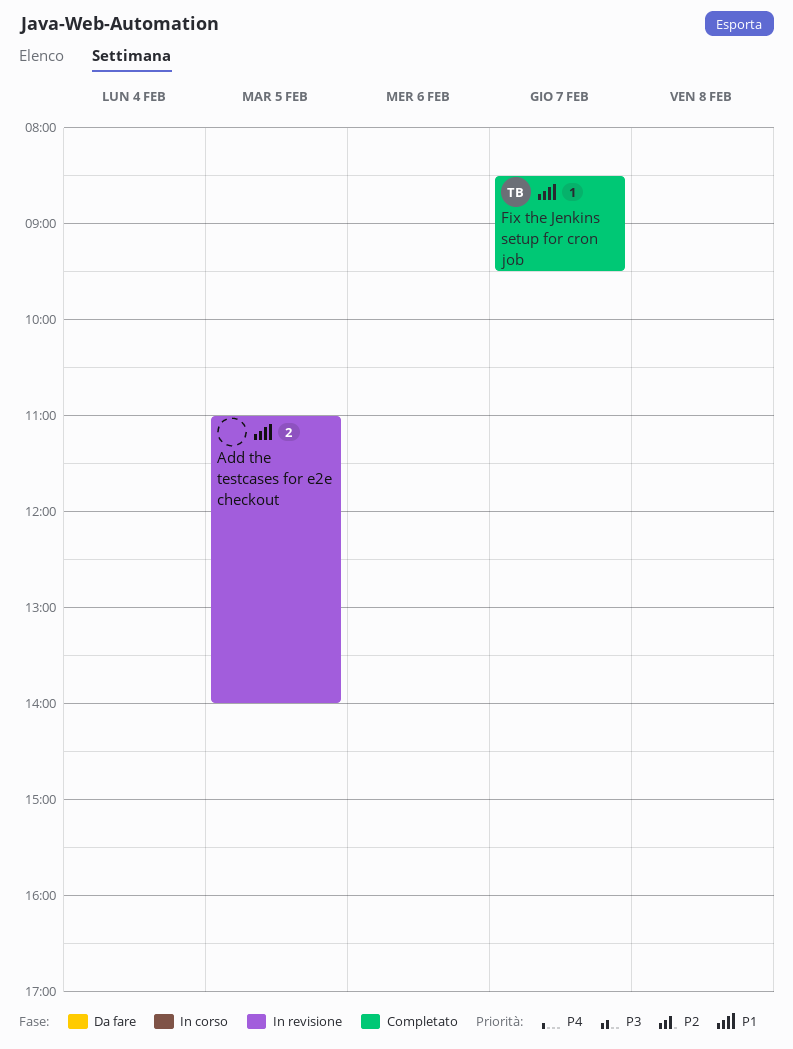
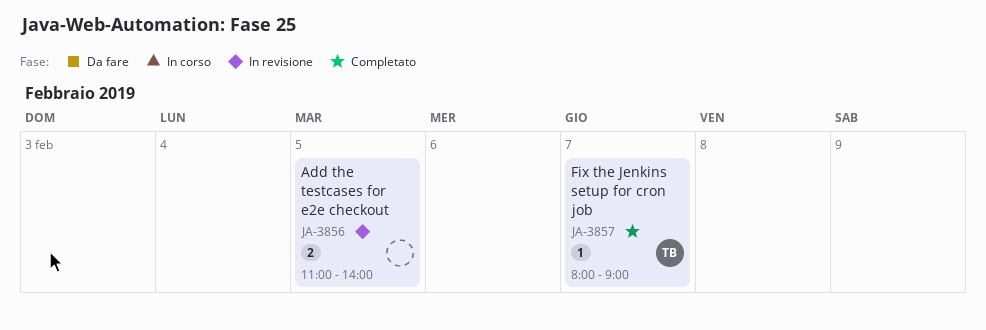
Fix the Jenkins setup for cron job, begins: 08:30 -> 08:00
Fix the Jenkins setup for cron job, ends: 09:30 -> 09:00

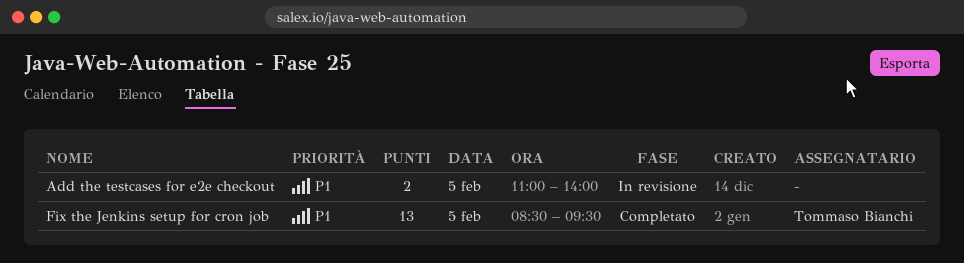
Fix the Jenkins setup for cron job, estimate: 1 -> 13
Fix the Jenkins setup for cron job, day: Feb 7 -> Feb 5
Fix the Jenkins setup for cron job, begins: 08:00 -> 08:30
Fix the Jenkins setup for cron job, ends: 09:00 -> 09:30

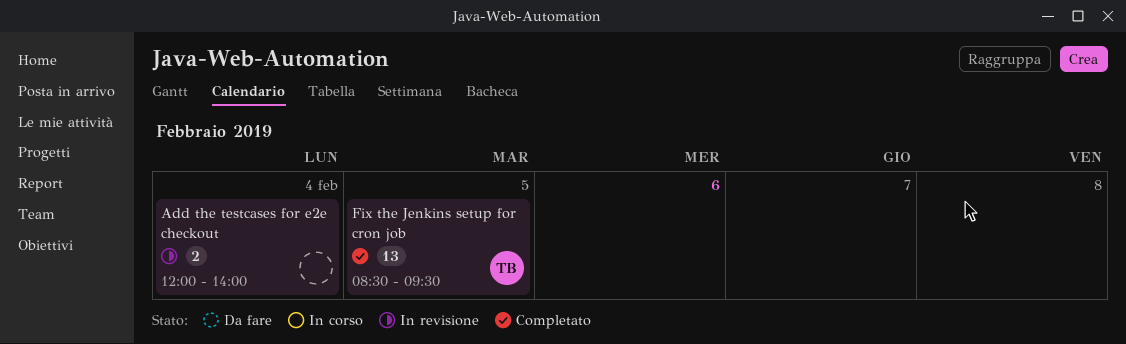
Add the testcases for e2e checkout, day: Feb 5 -> Feb 4
Add the testcases for e2e checkout, begins: 11:00 -> 12:00

